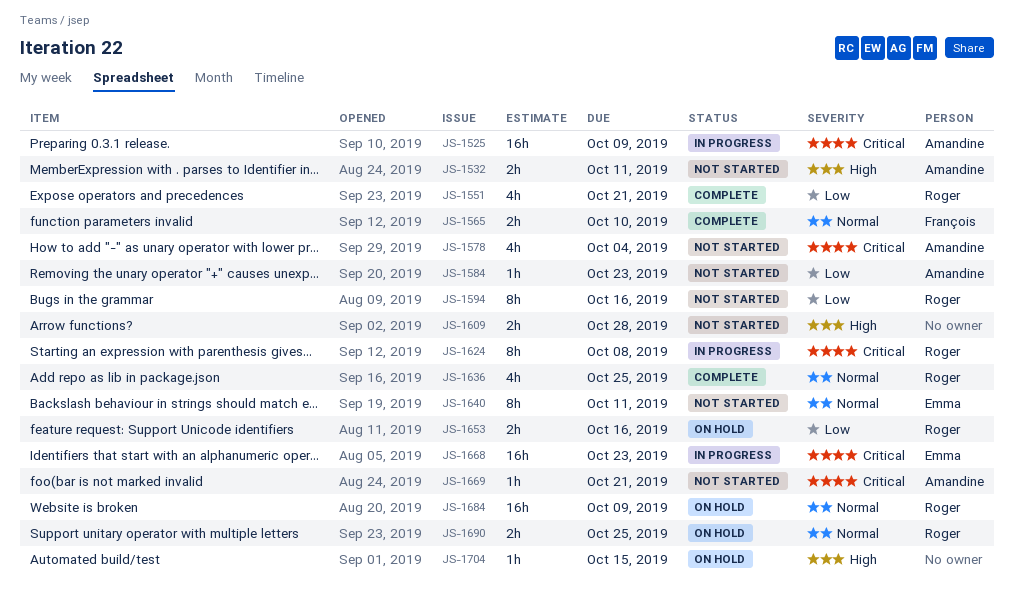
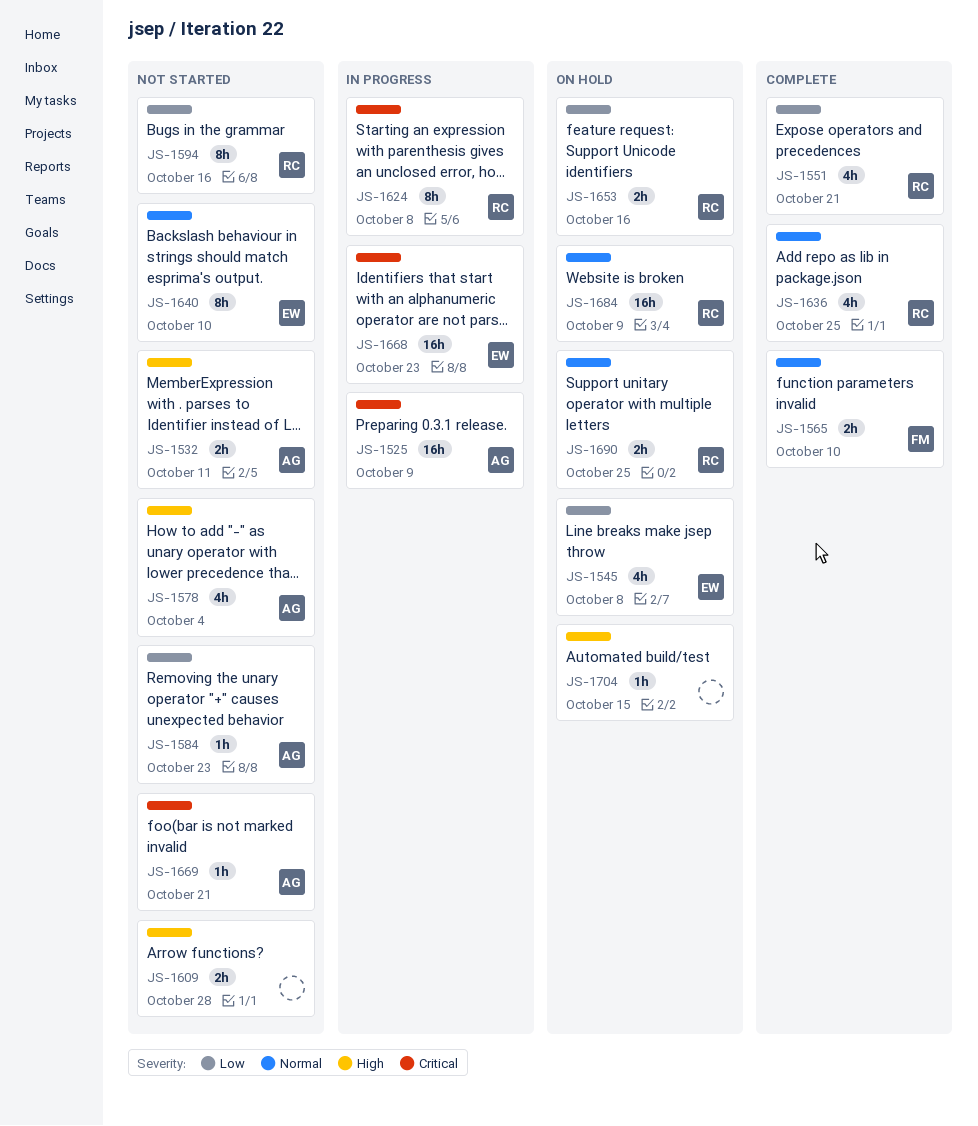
JS-1545: none -> present
JS-1578, priority: Critical -> High
JS-1640, due: Oct 11 -> Oct 10

